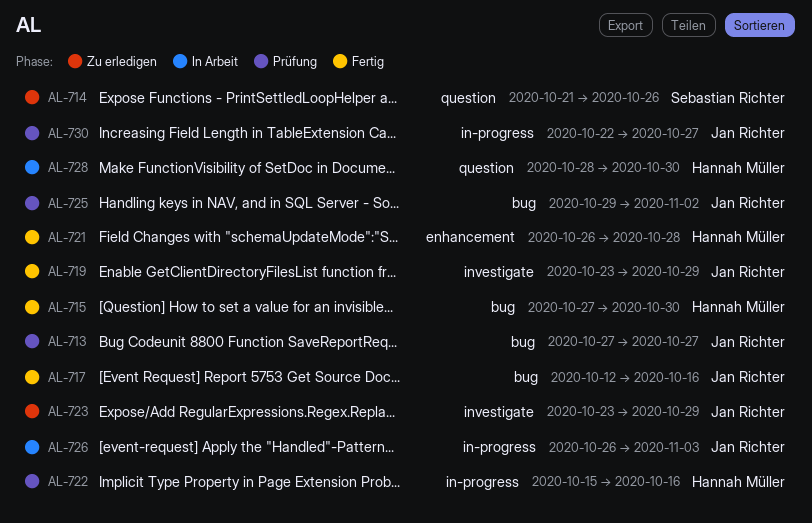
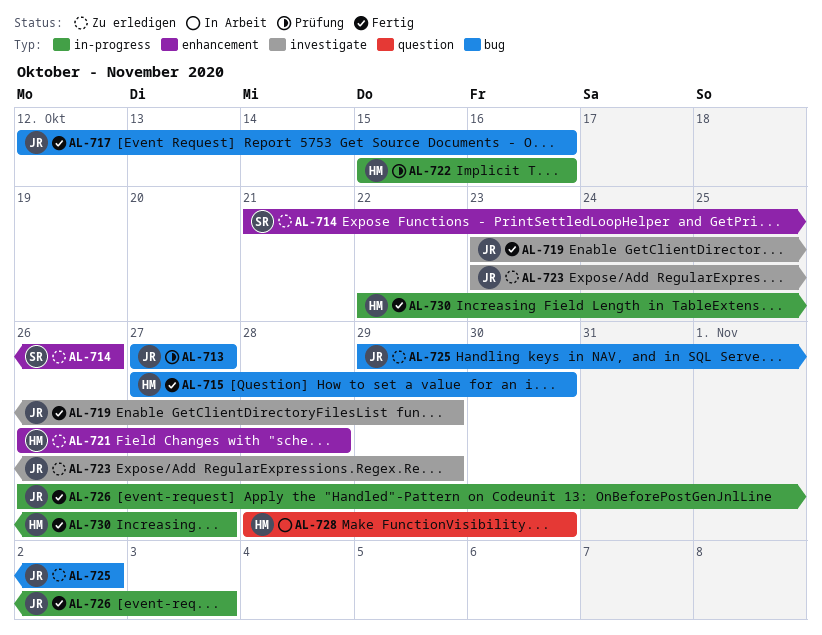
AL-714, label: question -> enhancement
AL-721, status: Fertig -> Zu erledigen
AL-725, status: Prüfung -> Zu erledigen
AL-726, status: In Arbeit -> Fertig
AL-730, status: Prüfung -> Fertig
AL-730, owner: Jan Richter -> Hannah Müller

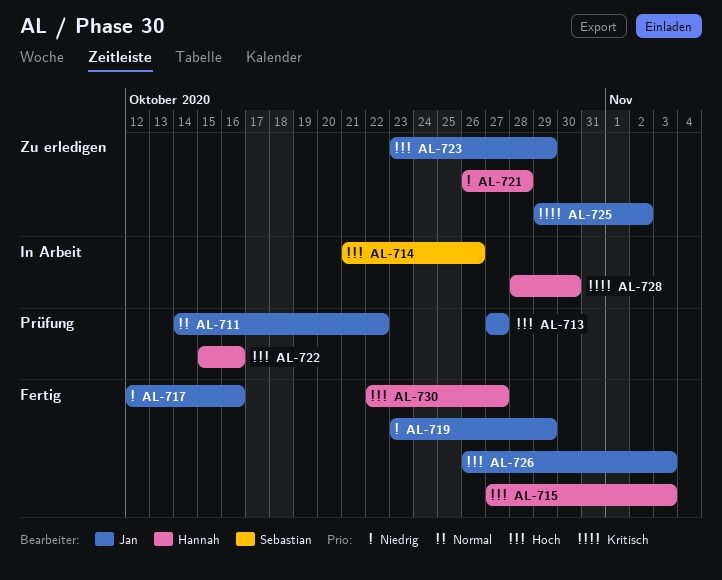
AL-711: none -> present
AL-714, status: Zu erledigen -> In Arbeit
AL-715, due: Oct 30 -> Nov 3

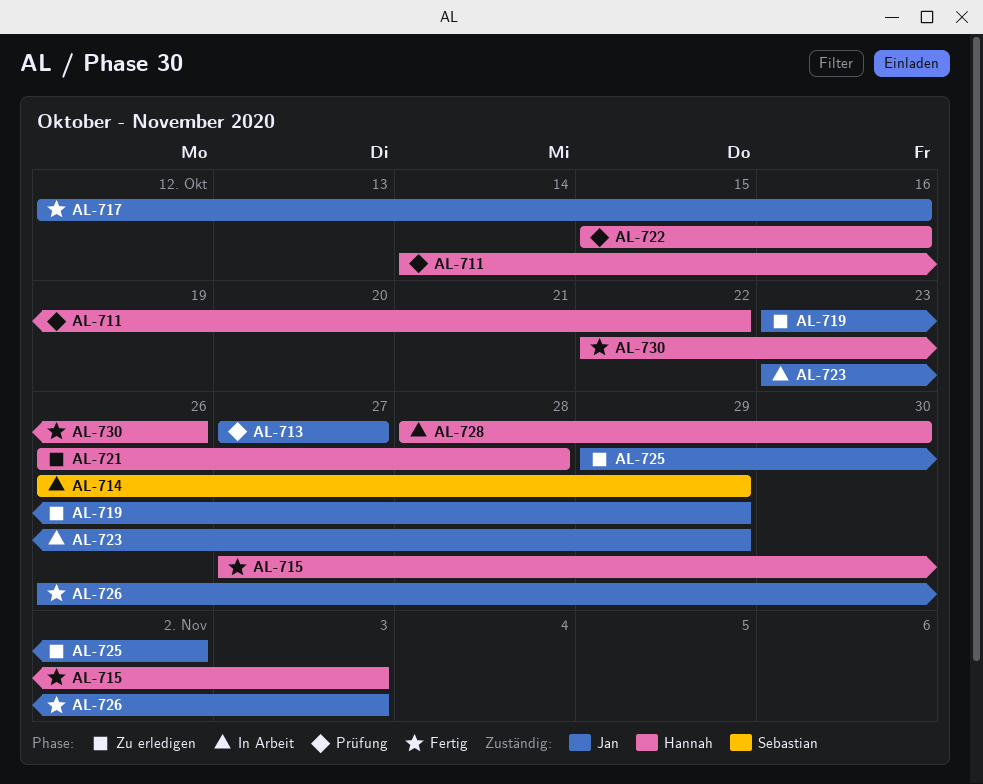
AL-711, owner: Jan -> Hannah
AL-714, start: Oct 21 -> Oct 26
AL-714, due: Oct 26 -> Oct 29
AL-719, status: Fertig -> Zu erledigen
AL-723, status: Zu erledigen -> In Arbeit
AL-730, due: Oct 27 -> Oct 26

